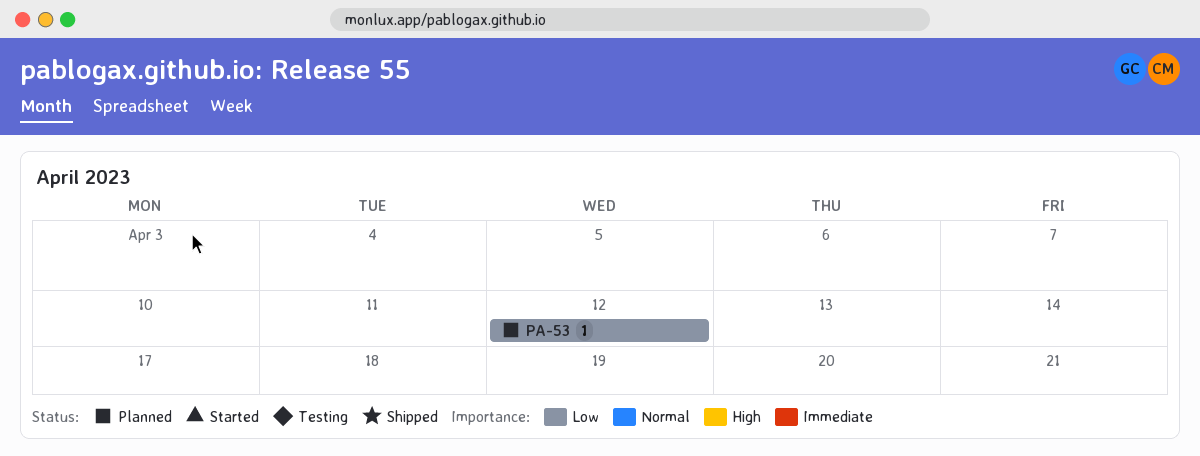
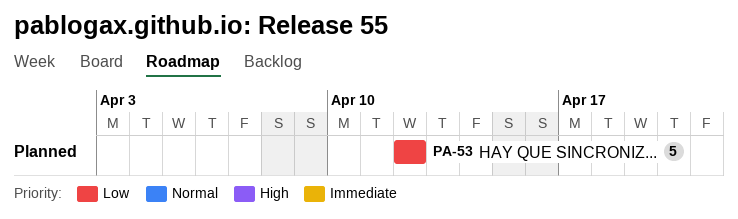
PA-53, estimate: 1 -> 5

